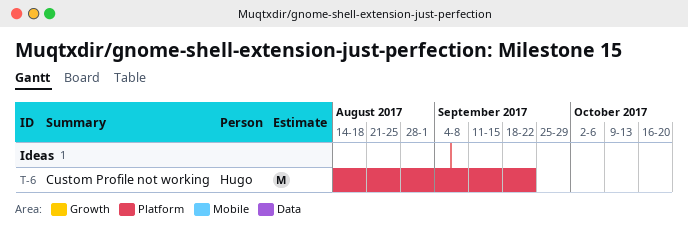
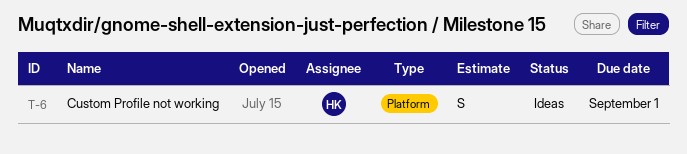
T-6, estimate: M -> S
T-6, due: Sep 22 -> Sep 1

